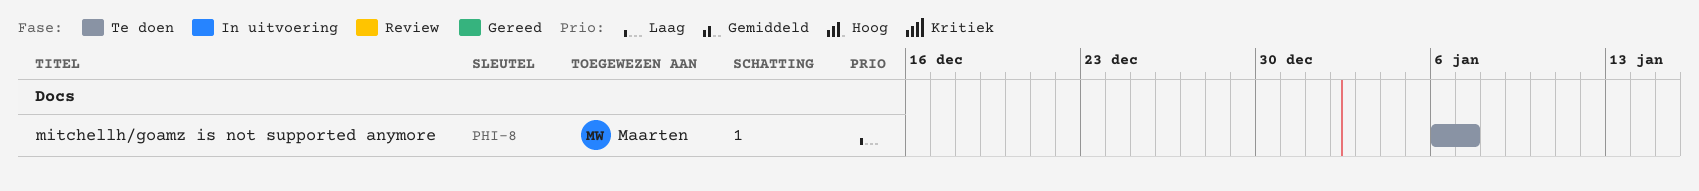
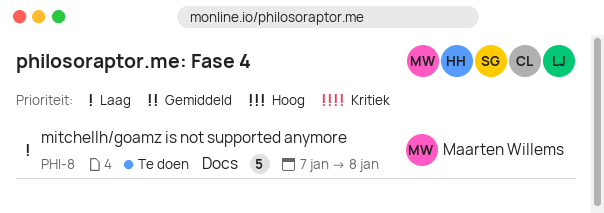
PHI-8, estimate: 1 -> 5
PHI-8, start: Jan 6 -> Jan 7
PHI-8, due: Jan 7 -> Jan 8

